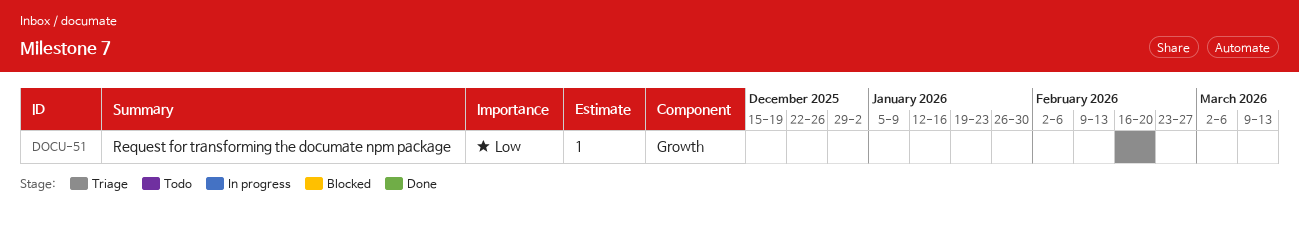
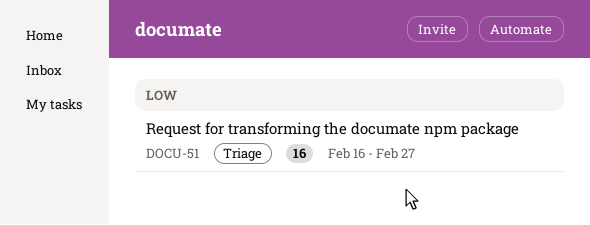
DOCU-51, estimate: 1 -> 16
DOCU-51, due: Feb 20 -> Feb 27

